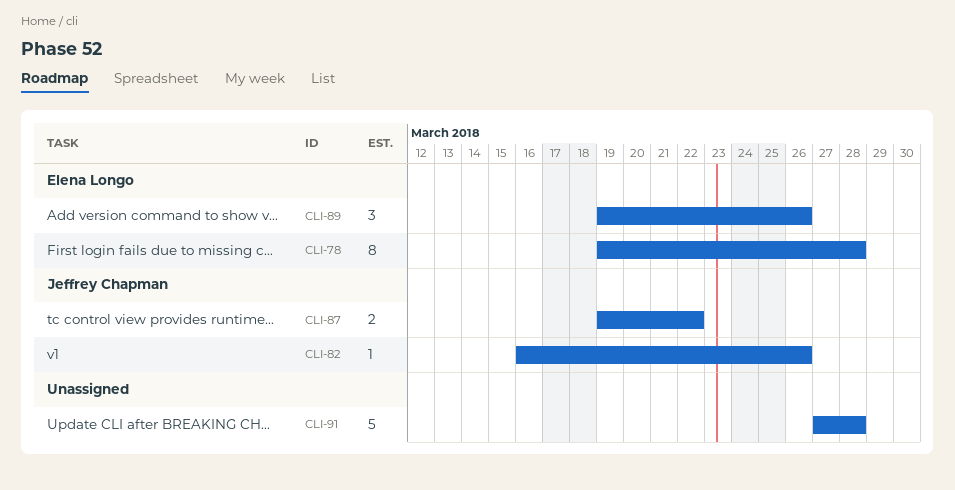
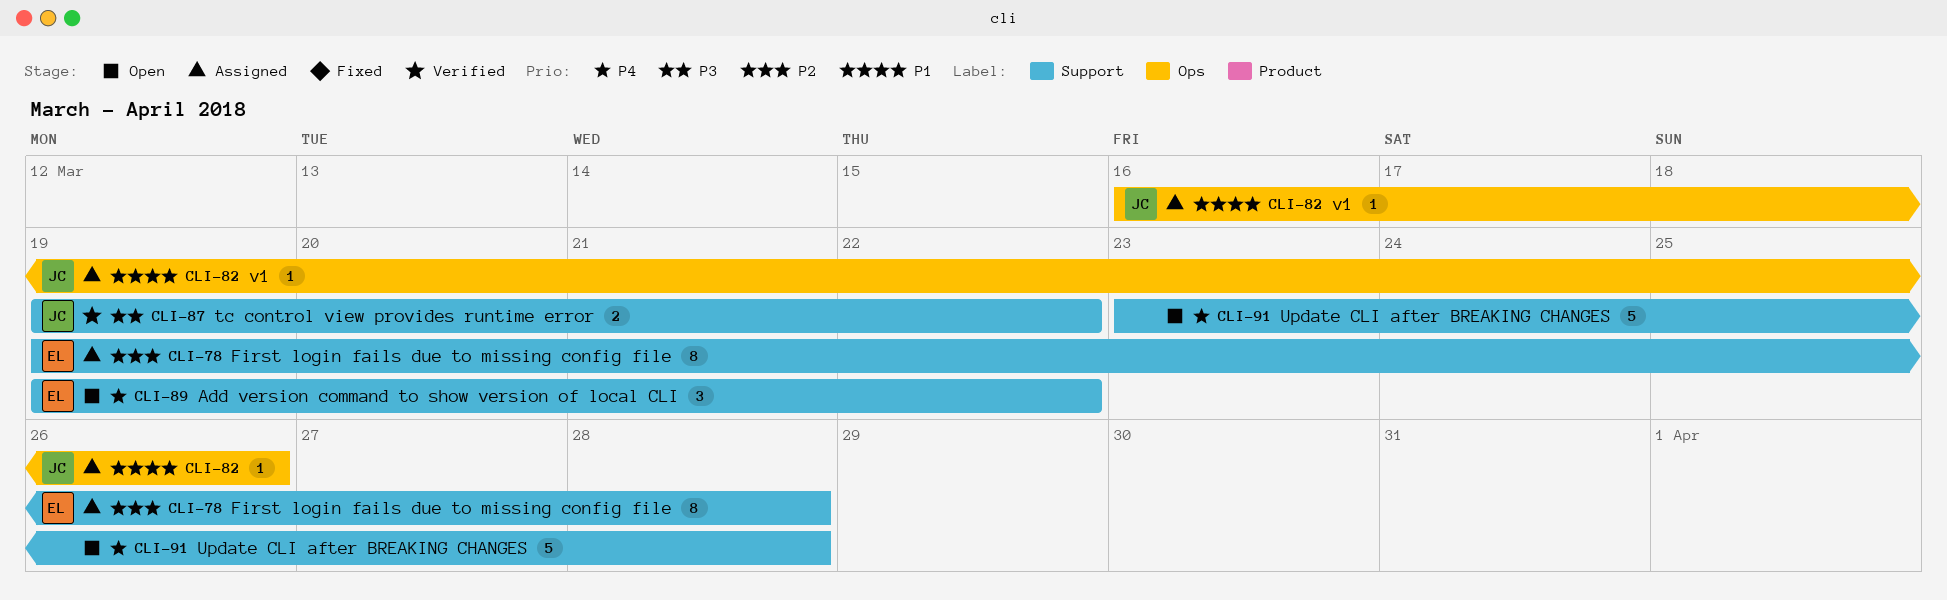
CLI-89, due: Mar 26 -> Mar 22
CLI-91, start: Mar 27 -> Mar 23

